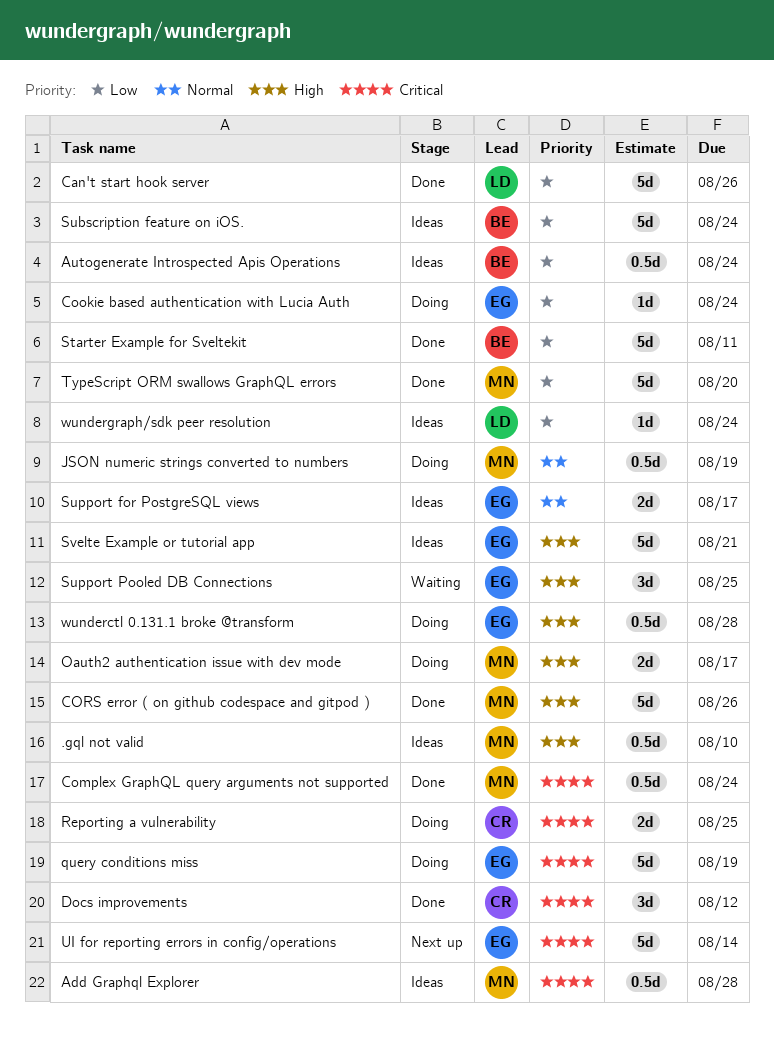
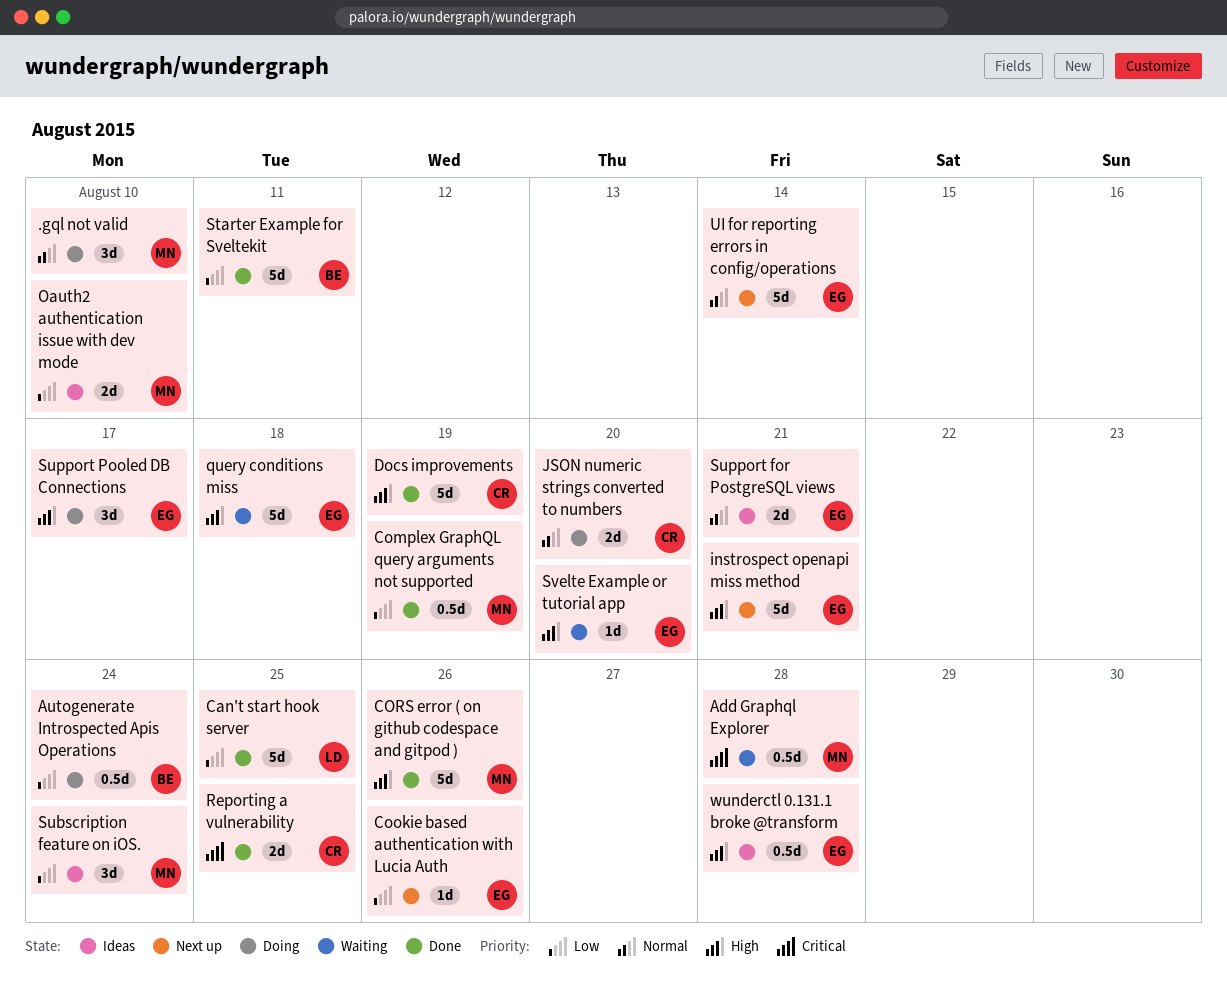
.gql not valid, status: Ideas -> Doing
.gql not valid, priority: High -> Normal
.gql not valid, estimate: 0.5d -> 3d
Add Graphql Explorer, status: Ideas -> Waiting
Autogenerate Introspected Apis Operations, status: Ideas -> Doing
Can't start hook server, due: Aug 26 -> Aug 25
Complex GraphQL query arguments not supported, priority: Critical -> Low
Complex GraphQL query arguments not supported, due: Aug 24 -> Aug 19
Cookie based authentication with Lucia Auth, status: Doing -> Next up
Cookie based authentication with Lucia Auth, due: Aug 24 -> Aug 26
Docs improvements, priority: Critical -> High
Docs improvements, estimate: 3d -> 5d
Docs improvements, due: Aug 12 -> Aug 19
instrospect openapi miss method: none -> present
JSON numeric strings converted to numbers, owner: MN -> CR
JSON numeric strings converted to numbers, estimate: 0.5d -> 2d
JSON numeric strings converted to numbers, due: Aug 19 -> Aug 20
Oauth2 authentication issue with dev mode, status: Doing -> Ideas
Oauth2 authentication issue with dev mode, priority: High -> Low
Oauth2 authentication issue with dev mode, due: Aug 17 -> Aug 10
query conditions miss, status: Doing -> Waiting
query conditions miss, priority: Critical -> High
query conditions miss, due: Aug 19 -> Aug 18
Reporting a vulnerability, status: Doing -> Done
Subscription feature on iOS., owner: BE -> MN
Subscription feature on iOS., estimate: 5d -> 3d
Support for PostgreSQL views, due: Aug 17 -> Aug 21
Support Pooled DB Connections, status: Waiting -> Doing
Support Pooled DB Connections, due: Aug 25 -> Aug 17
Svelte Example or tutorial app, status: Ideas -> Waiting
Svelte Example or tutorial app, estimate: 5d -> 1d
Svelte Example or tutorial app, due: Aug 21 -> Aug 20
TypeScript ORM swallows GraphQL errors: present -> none
UI for reporting errors in config/operations, priority: Critical -> Normal
wunderctl 0.131.1 broke @transform, status: Doing -> Ideas
wundergraph/sdk peer resolution: present -> none

